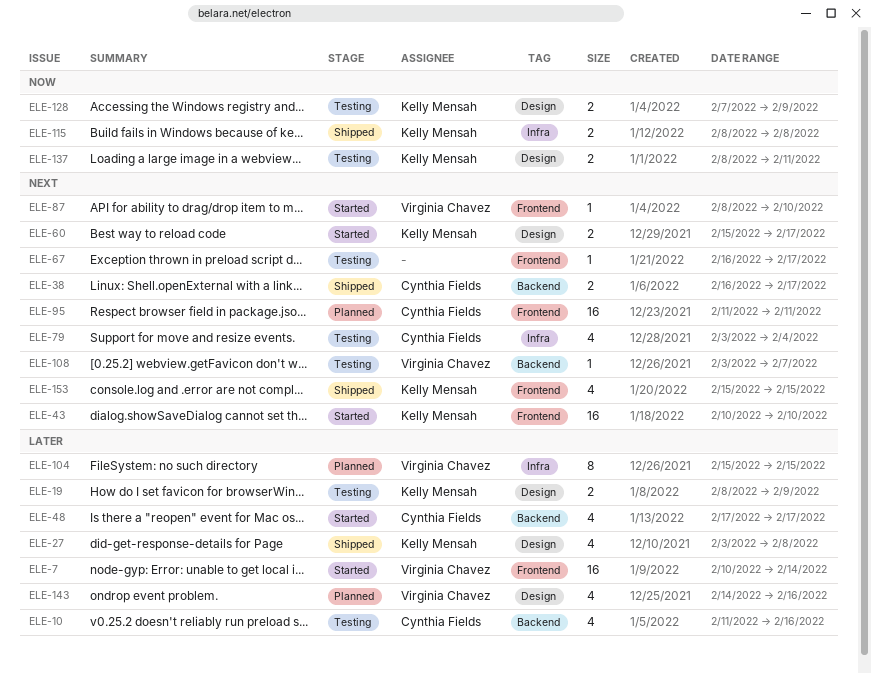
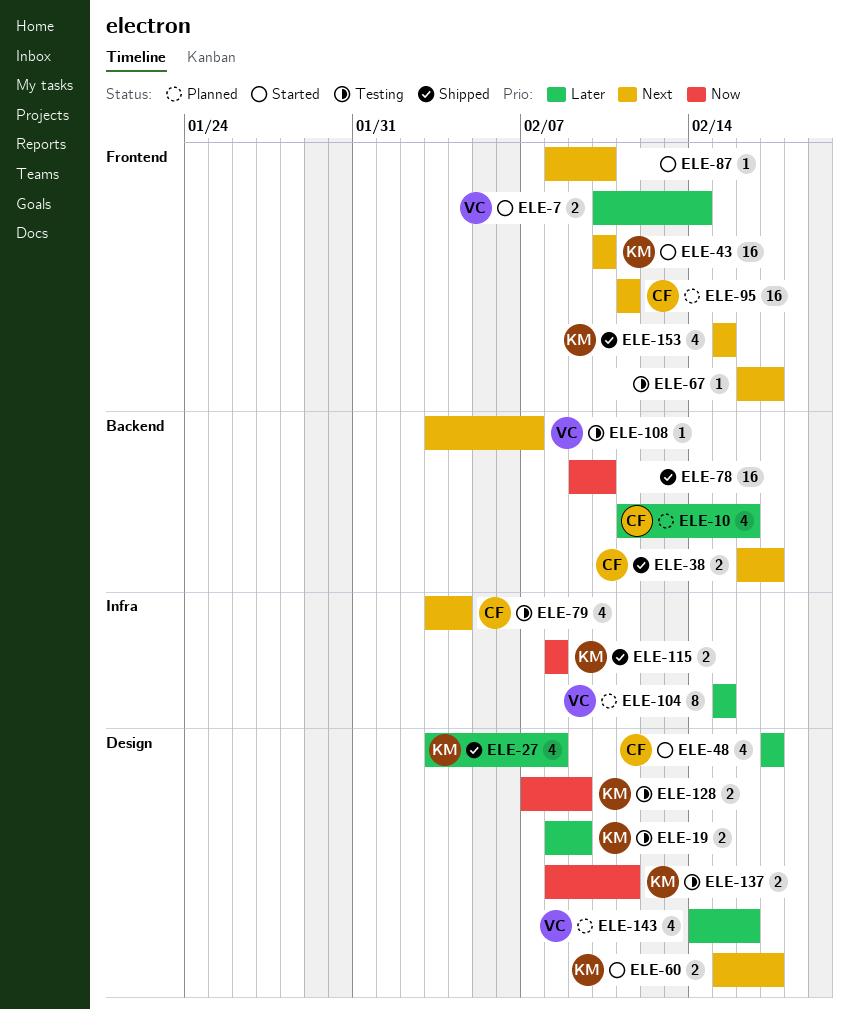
ELE-7, estimate: 16 -> 2
ELE-10, status: Testing -> Planned
ELE-48, label: Backend -> Design
ELE-78: none -> present
ELE-87, owner: Virginia Chavez -> none

